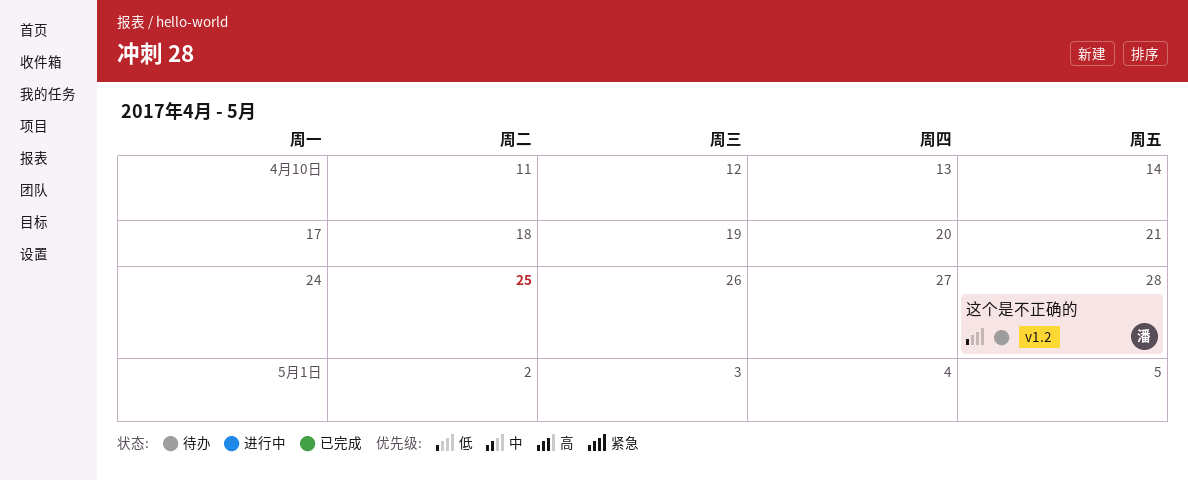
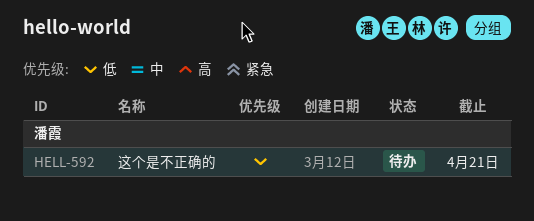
这个是不正确的, due: Apr 28 -> Apr 21

